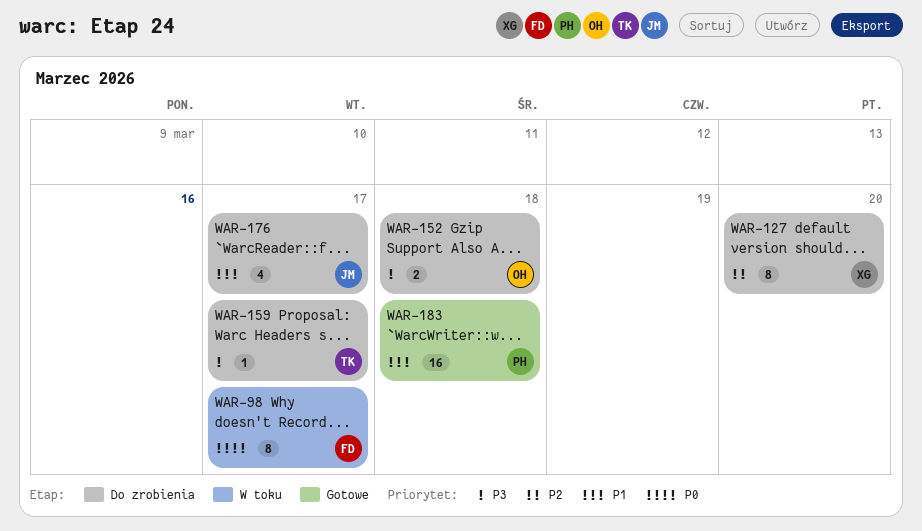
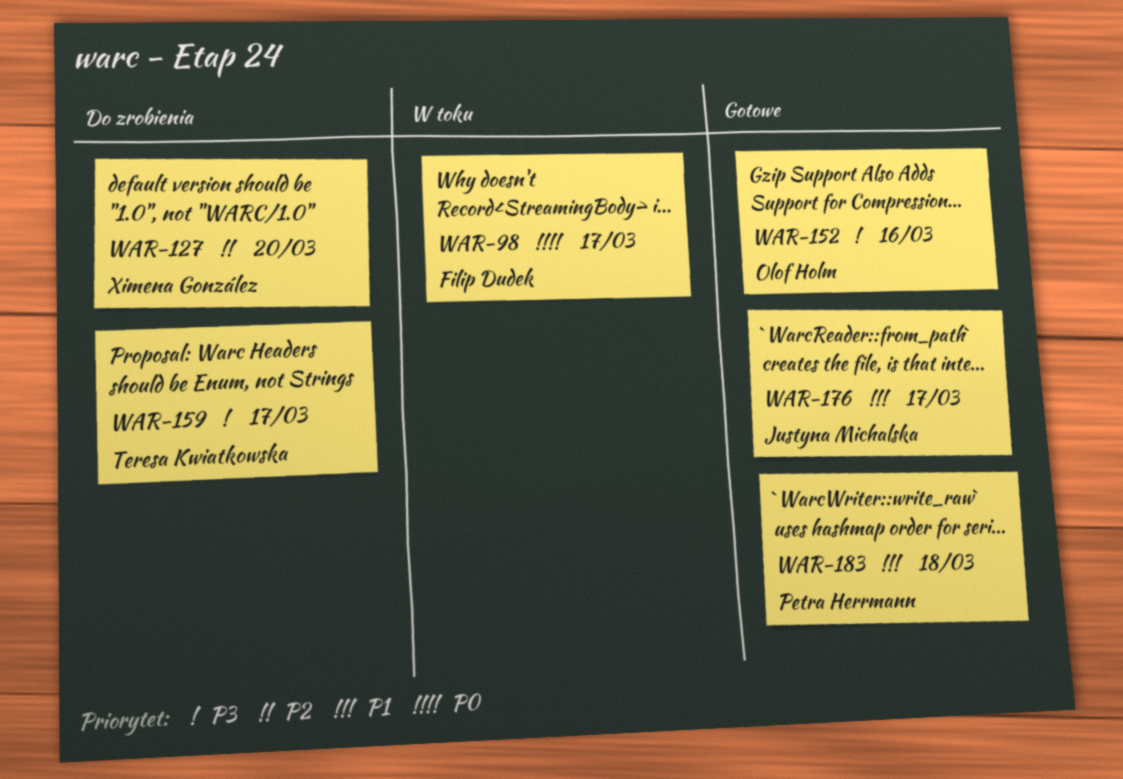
WAR-152, status: Do zrobienia -> Gotowe
WAR-152, due: Mar 18 -> Mar 16
WAR-176, status: Do zrobienia -> Gotowe

